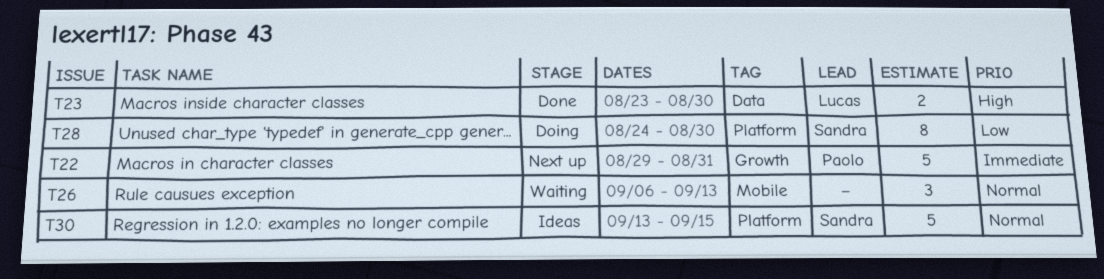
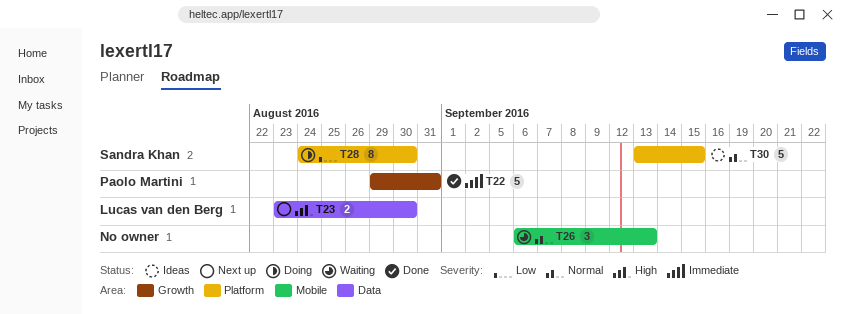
T22, status: Next up -> Done
T23, status: Done -> Next up

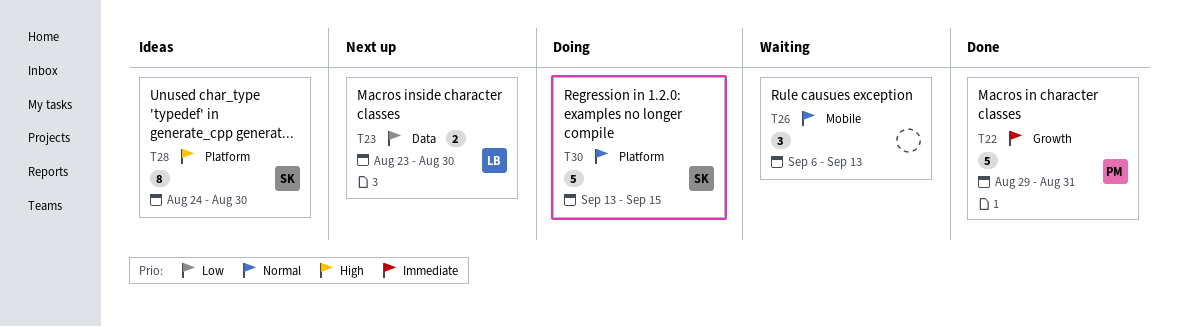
T23, priority: High -> Low
T28, status: Doing -> Ideas
T28, priority: Low -> High
T30, status: Ideas -> Doing

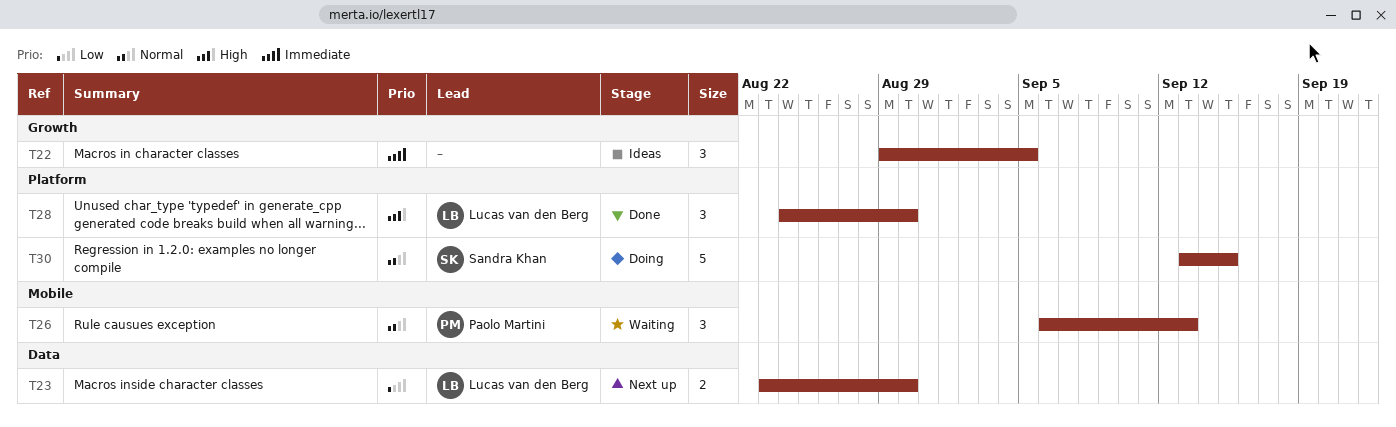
T22, status: Done -> Ideas
T22, owner: Paolo Martini -> none
T22, estimate: 5 -> 3
T22, due: Aug 31 -> Sep 5
T26, owner: none -> Paolo Martini
T28, status: Ideas -> Done
T28, owner: Sandra Khan -> Lucas van den Berg
T28, estimate: 8 -> 3

